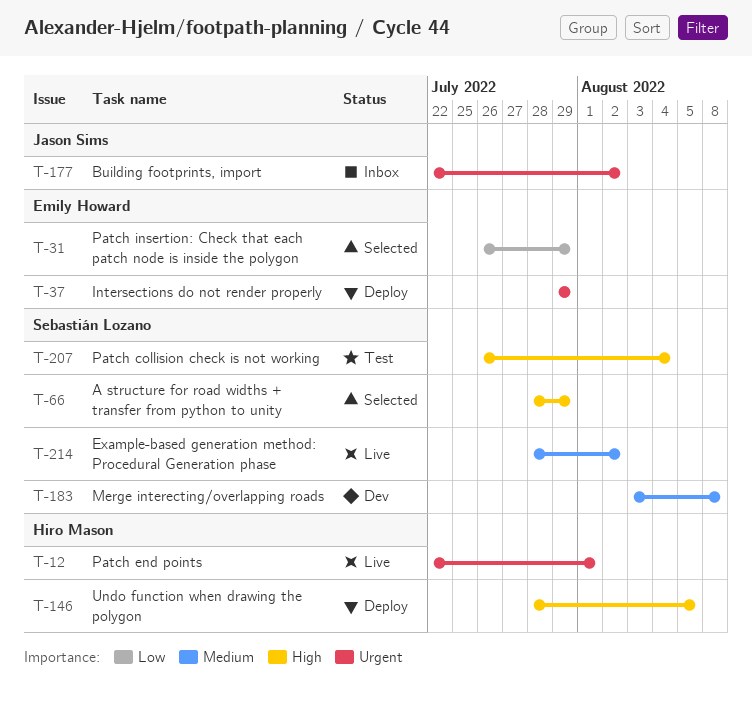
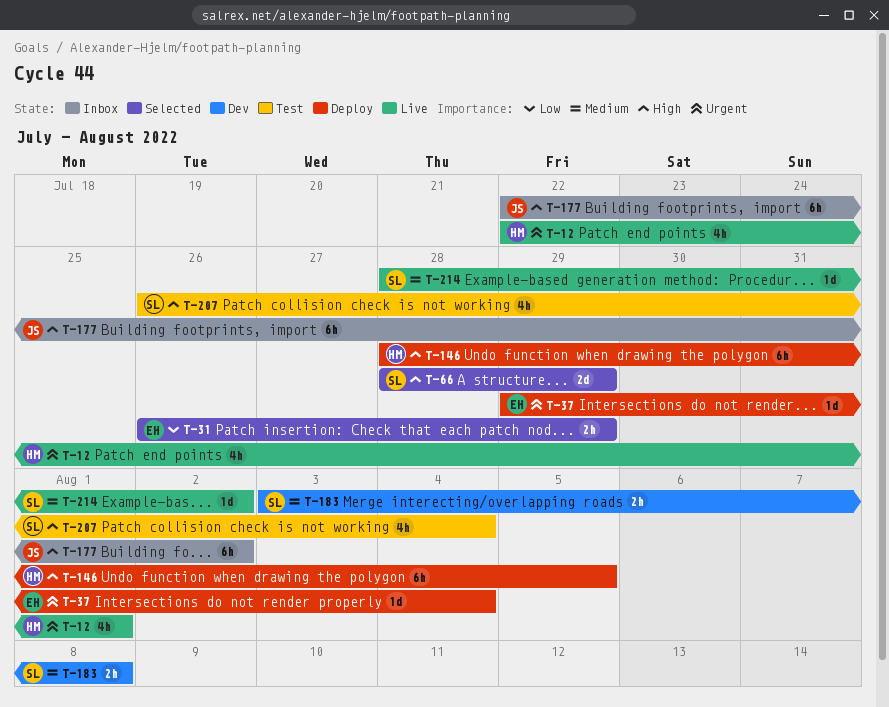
T-37, due: Jul 29 -> Aug 4
T-177, priority: Urgent -> High

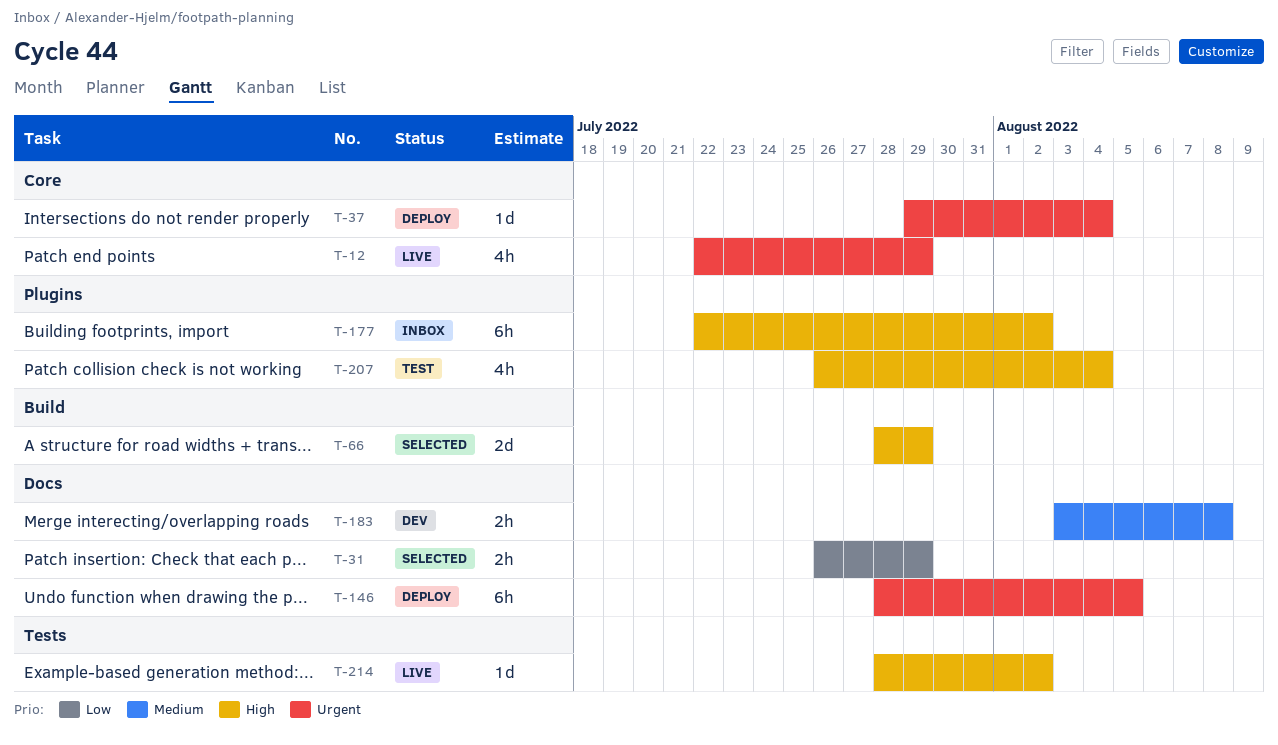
T-12, due: Aug 1 -> Jul 29
T-146, priority: High -> Urgent
T-214, priority: Medium -> High

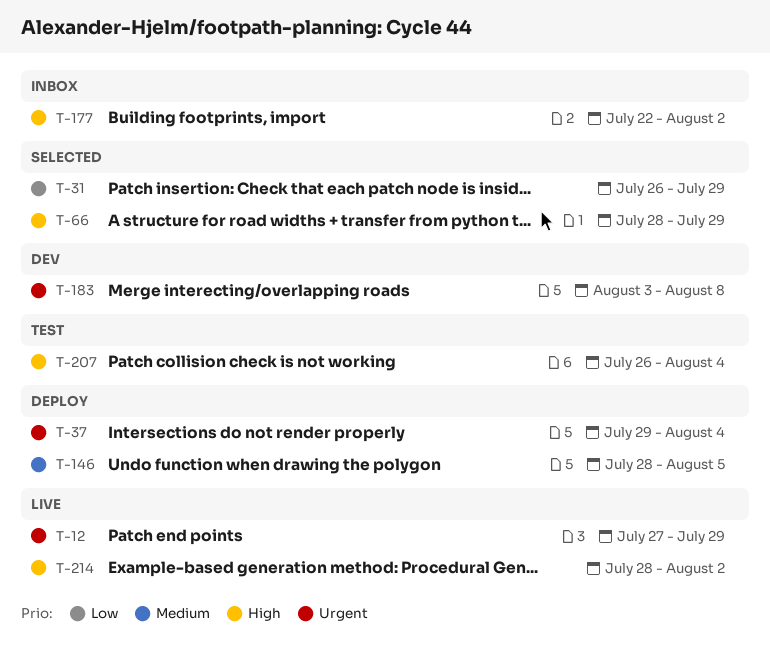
T-12, start: Jul 22 -> Jul 27
T-146, priority: Urgent -> Medium
T-183, priority: Medium -> Urgent

